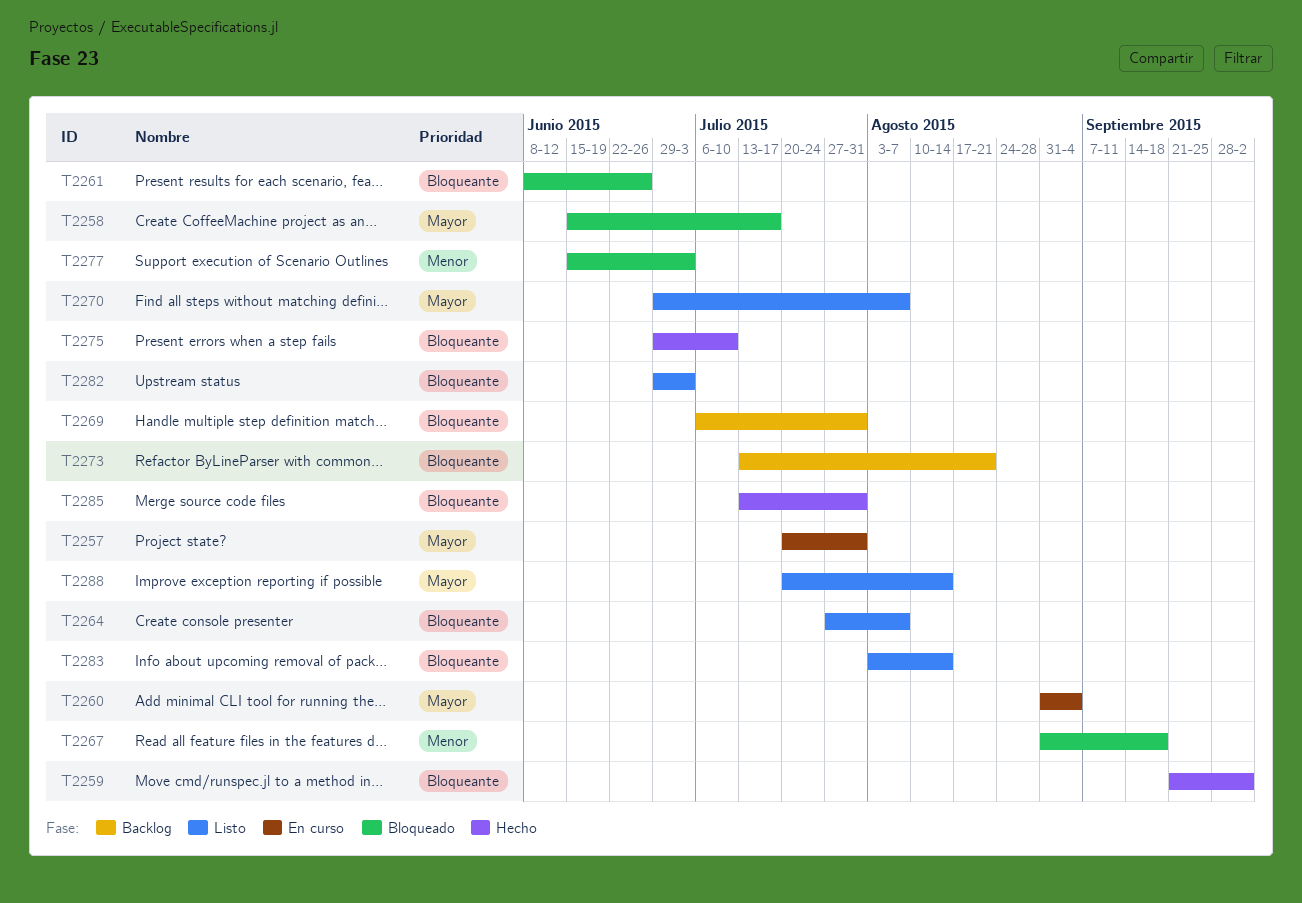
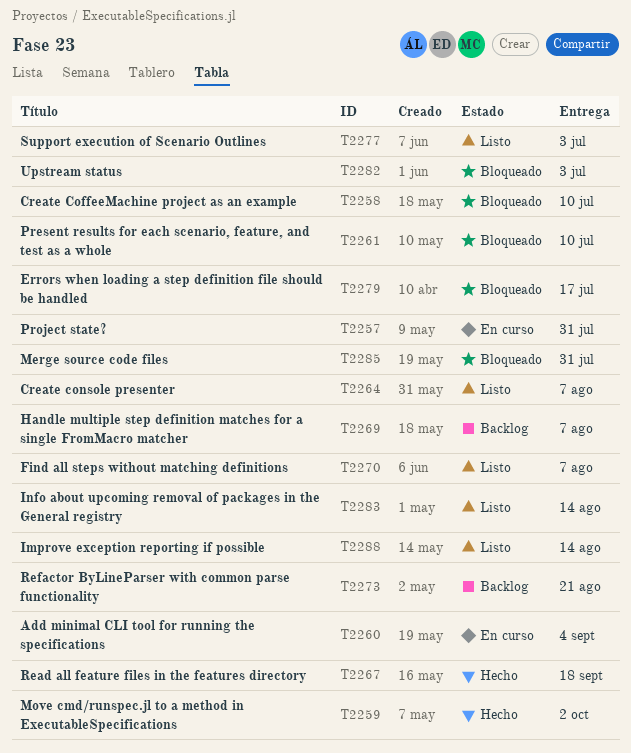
T2258, due: Jul 17 -> Jul 10
T2261, due: Jun 26 -> Jul 10
T2267, status: Bloqueado -> Hecho
T2269, due: Jul 31 -> Aug 7
T2275: present -> none
T2277, status: Bloqueado -> Listo
T2279: none -> present
T2282, status: Listo -> Bloqueado
T2285, status: Hecho -> Bloqueado

